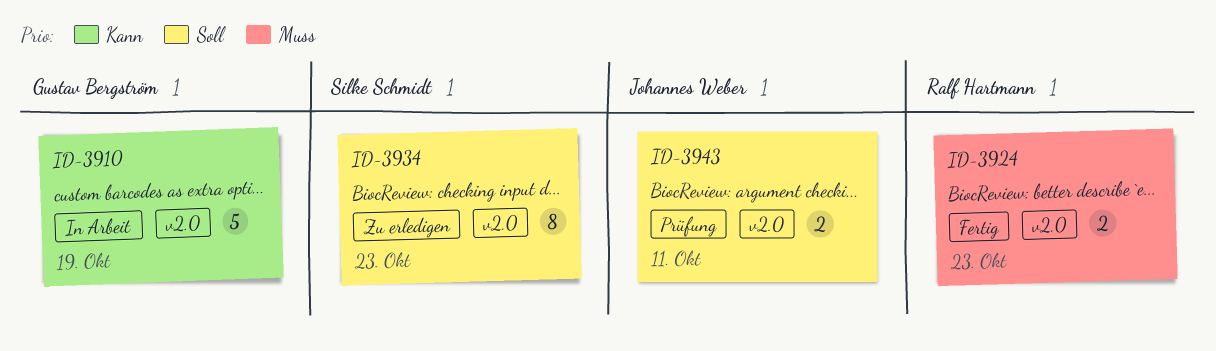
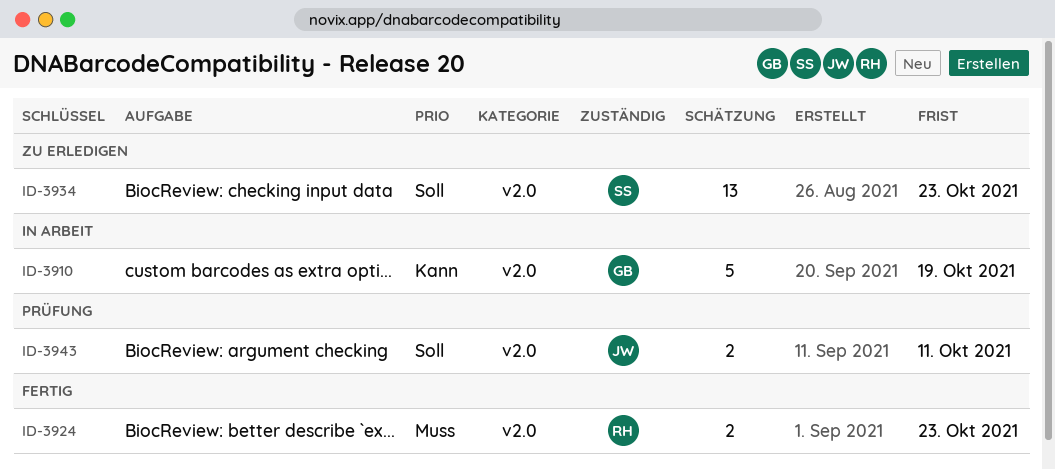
ID-3934, estimate: 8 -> 13

